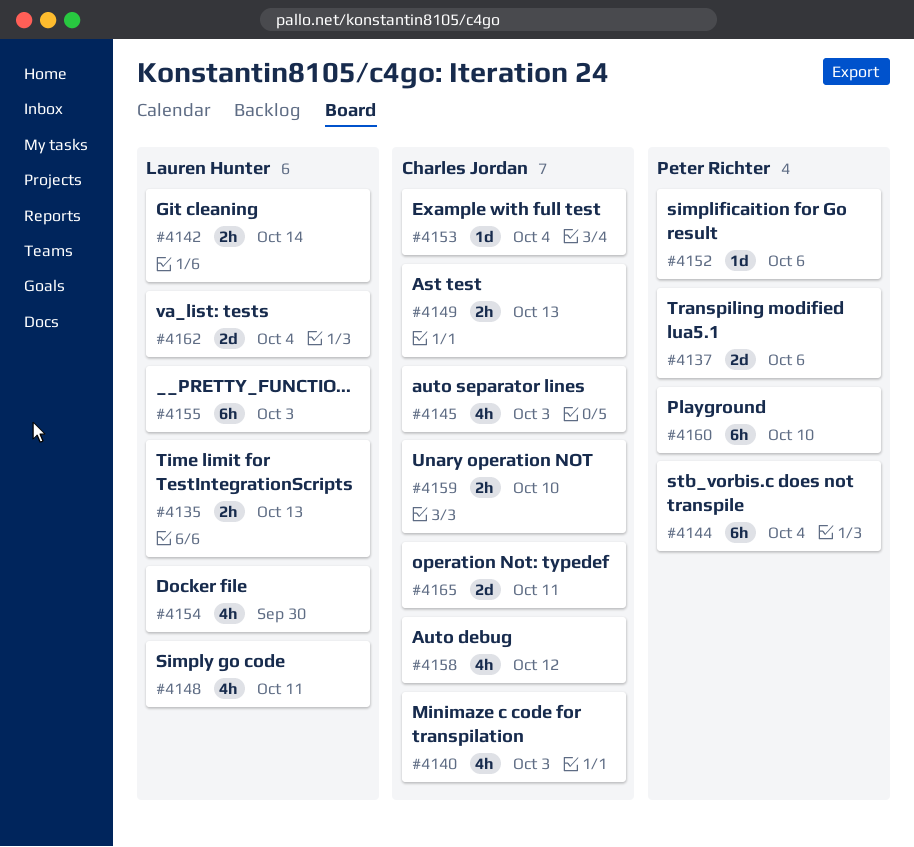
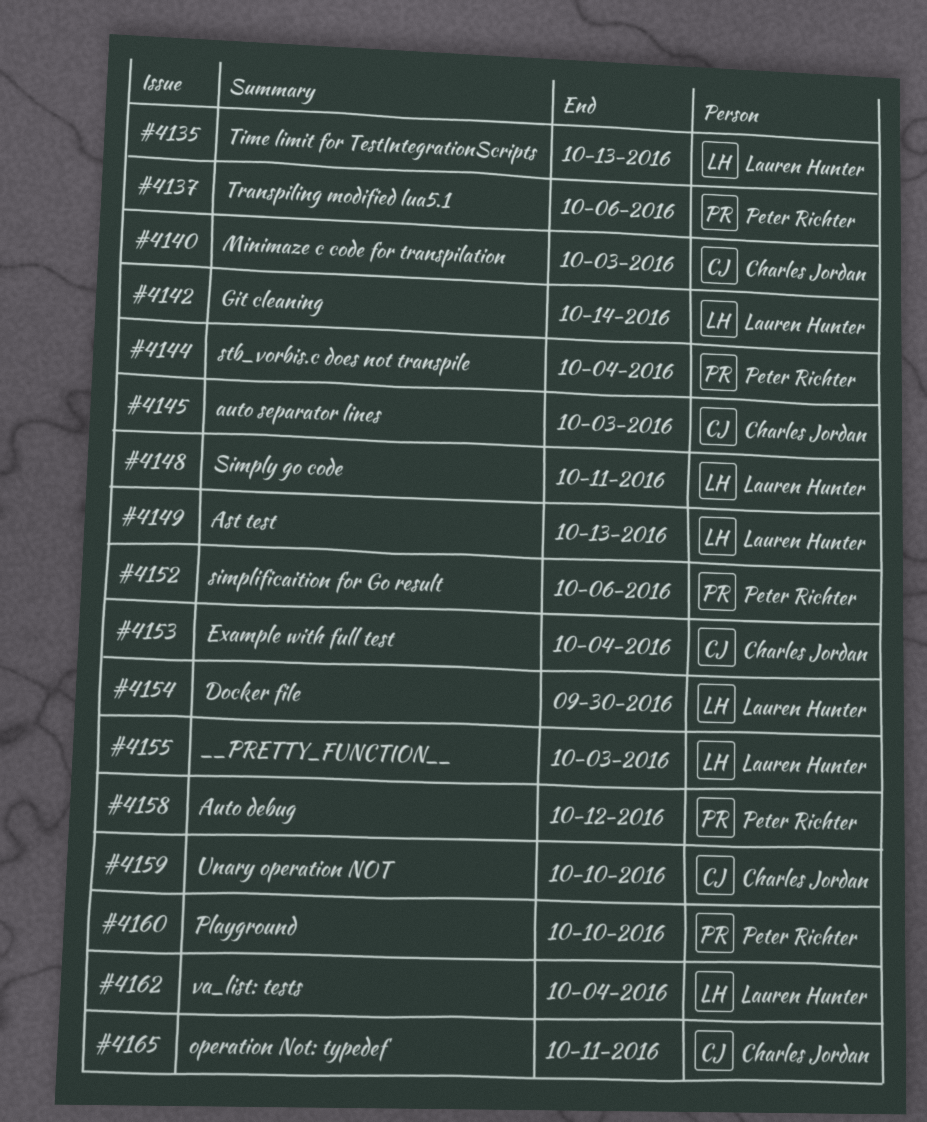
#4149, owner: Charles Jordan -> Lauren Hunter
#4158, owner: Charles Jordan -> Peter Richter

